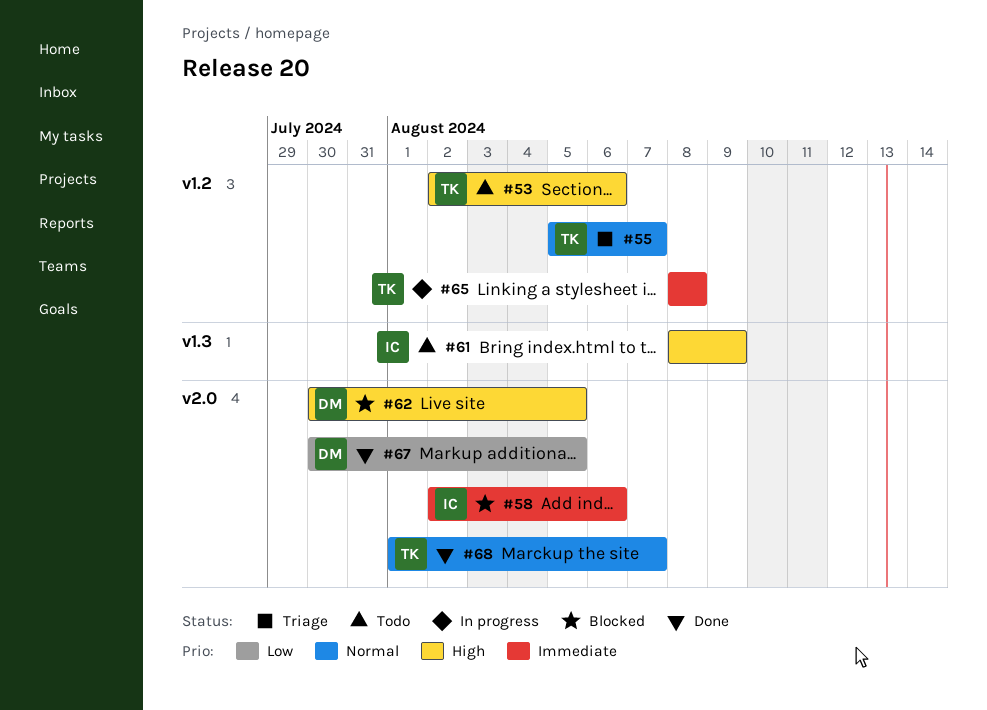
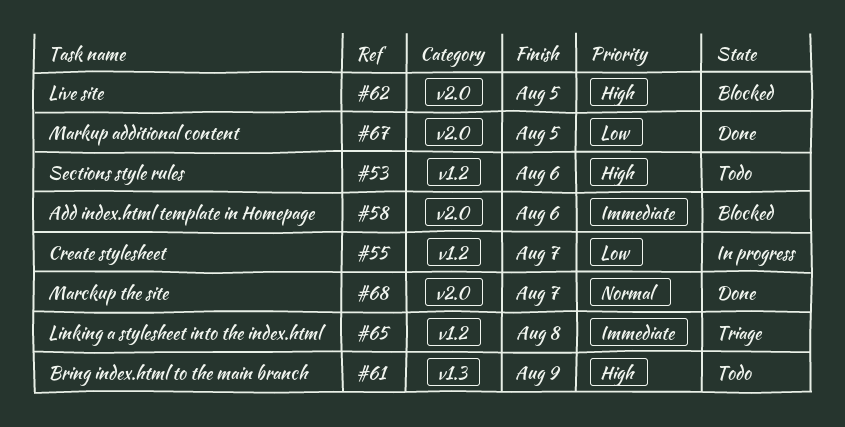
#55, status: Triage -> In progress
#55, priority: Normal -> Low
#65, status: In progress -> Triage

